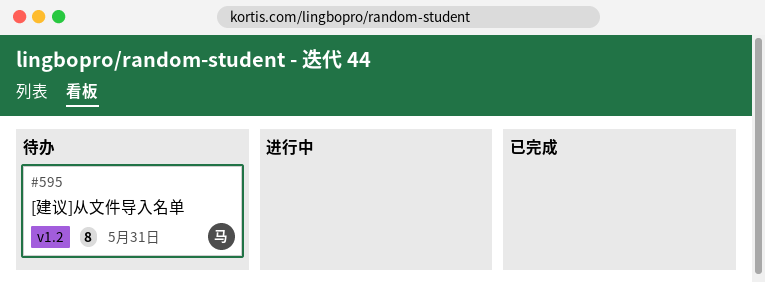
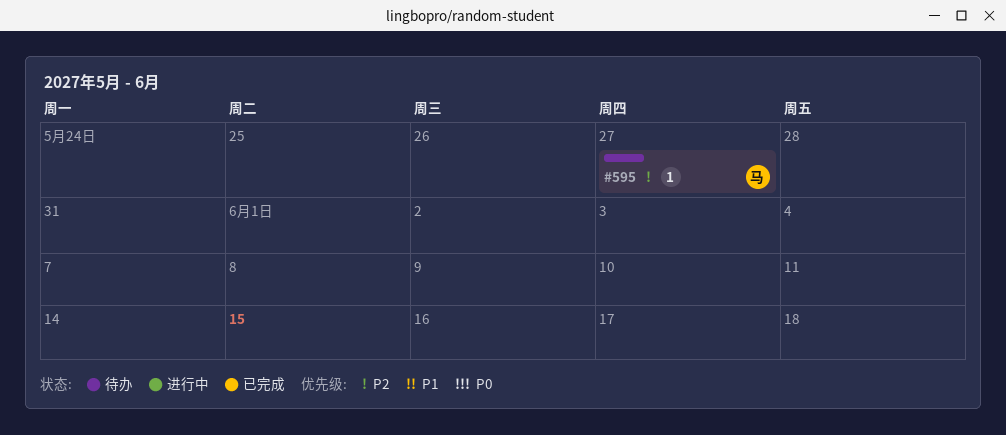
#595, estimate: 8 -> 1
#595, due: May 31 -> May 27

